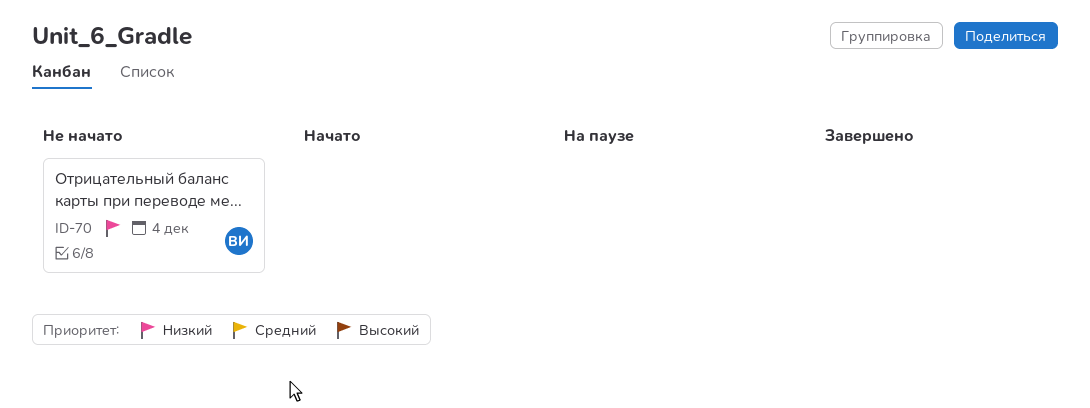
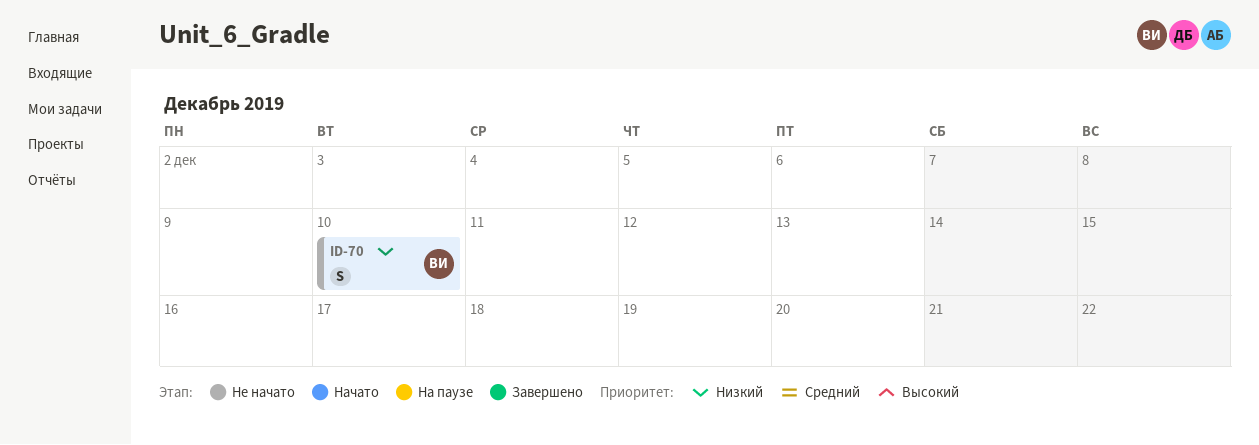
ID-70, due: Dec 4 -> Dec 10

